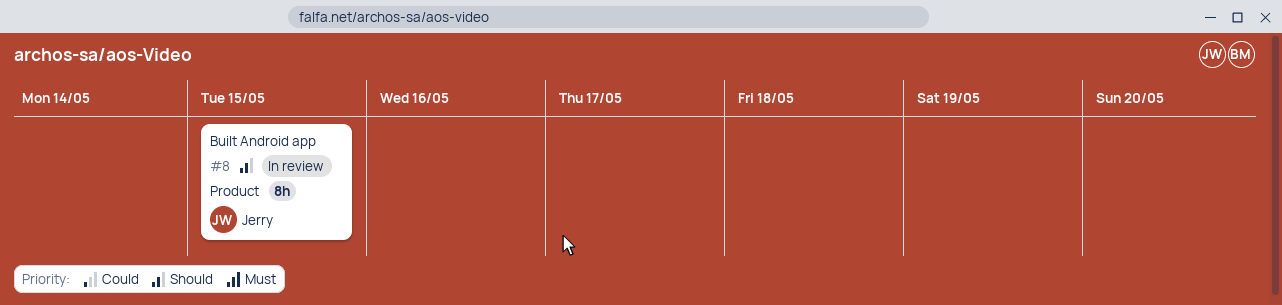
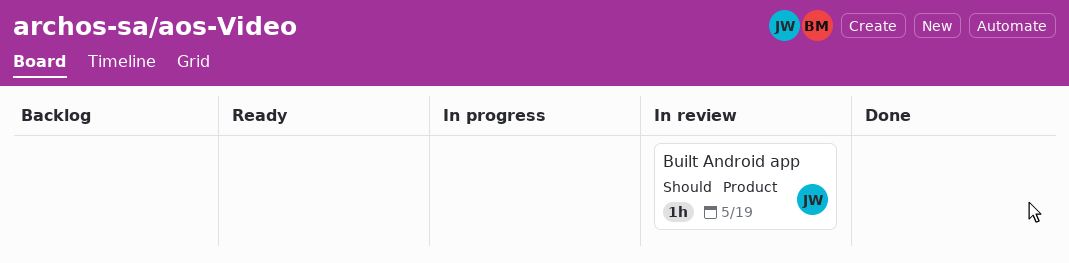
Built Android app, estimate: 8h -> 1h
Built Android app, due: May 15 -> May 19

